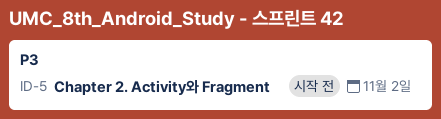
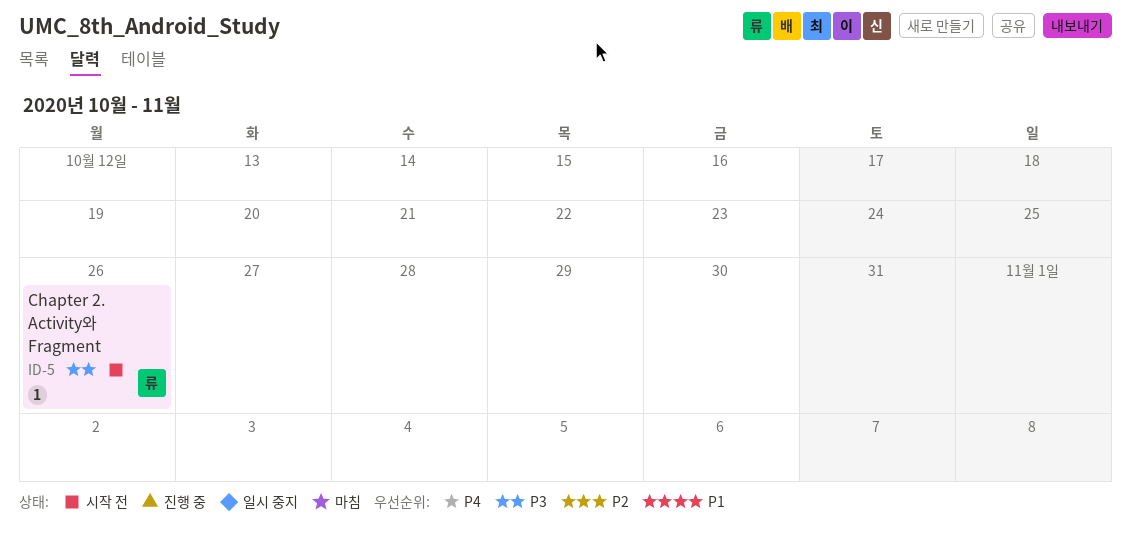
ID-5, due: Nov 2 -> Oct 26

